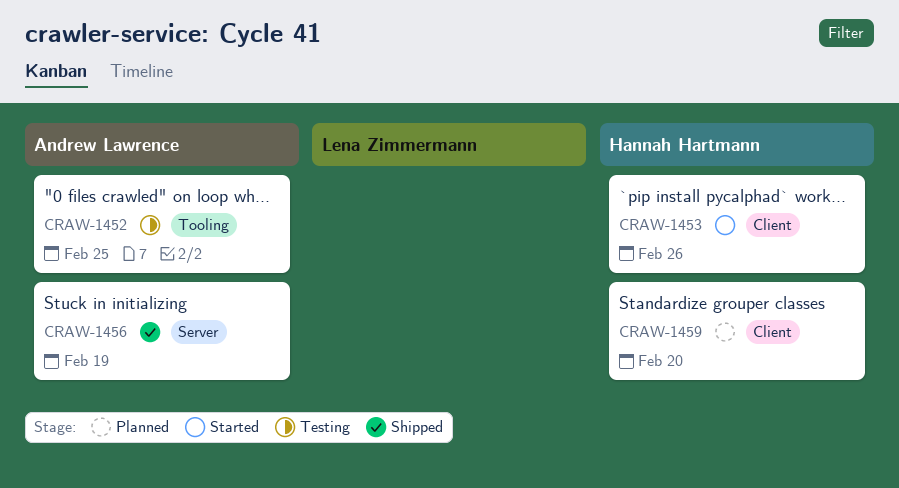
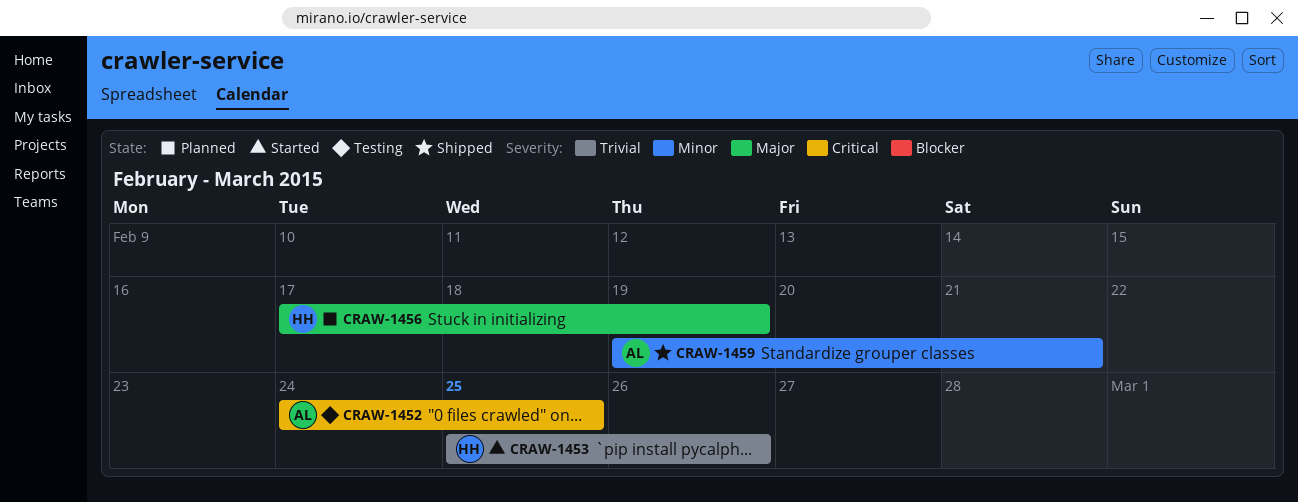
CRAW-1456, status: Shipped -> Planned
CRAW-1456, owner: Andrew Lawrence -> Hannah Hartmann
CRAW-1459, status: Planned -> Shipped
CRAW-1459, owner: Hannah Hartmann -> Andrew Lawrence
CRAW-1459, due: Feb 20 -> Feb 21

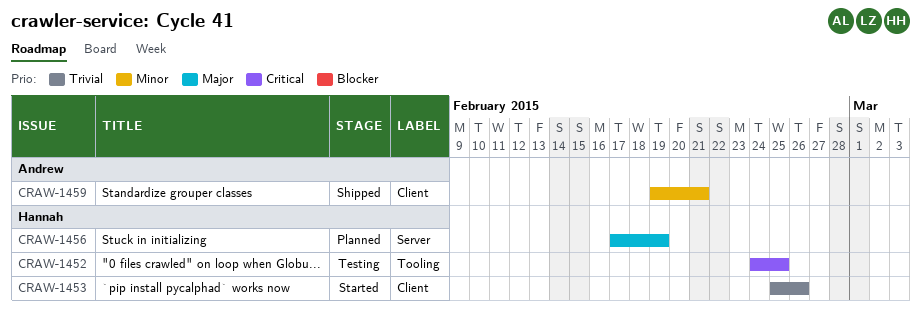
CRAW-1452, owner: Andrew -> Hannah

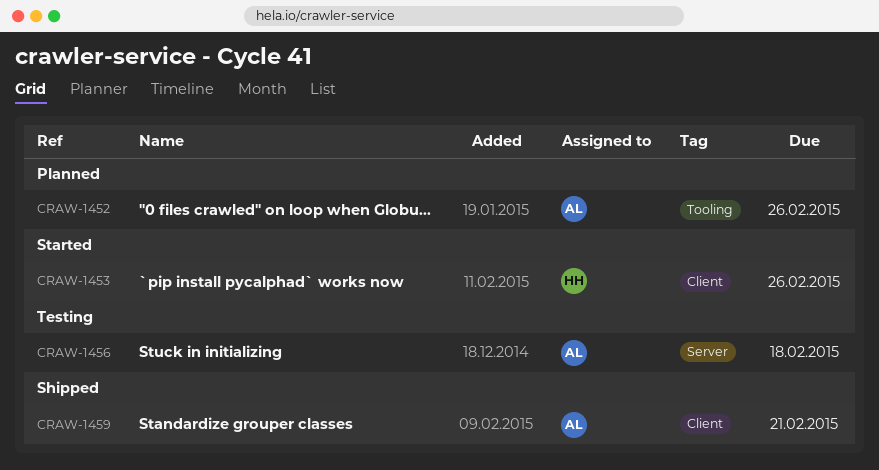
CRAW-1452, status: Testing -> Planned
CRAW-1452, owner: Hannah -> Andrew
CRAW-1452, due: Feb 25 -> Feb 26
CRAW-1456, status: Planned -> Testing
CRAW-1456, owner: Hannah -> Andrew
CRAW-1456, due: Feb 19 -> Feb 18

